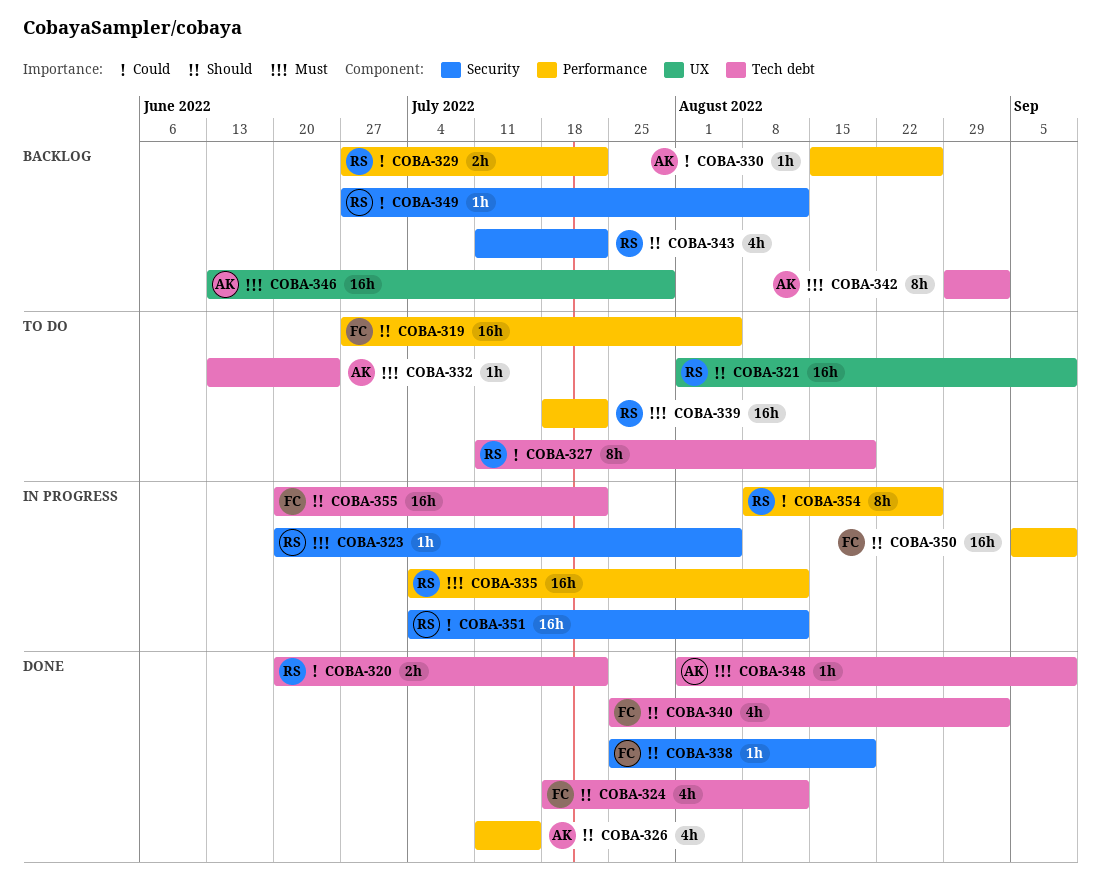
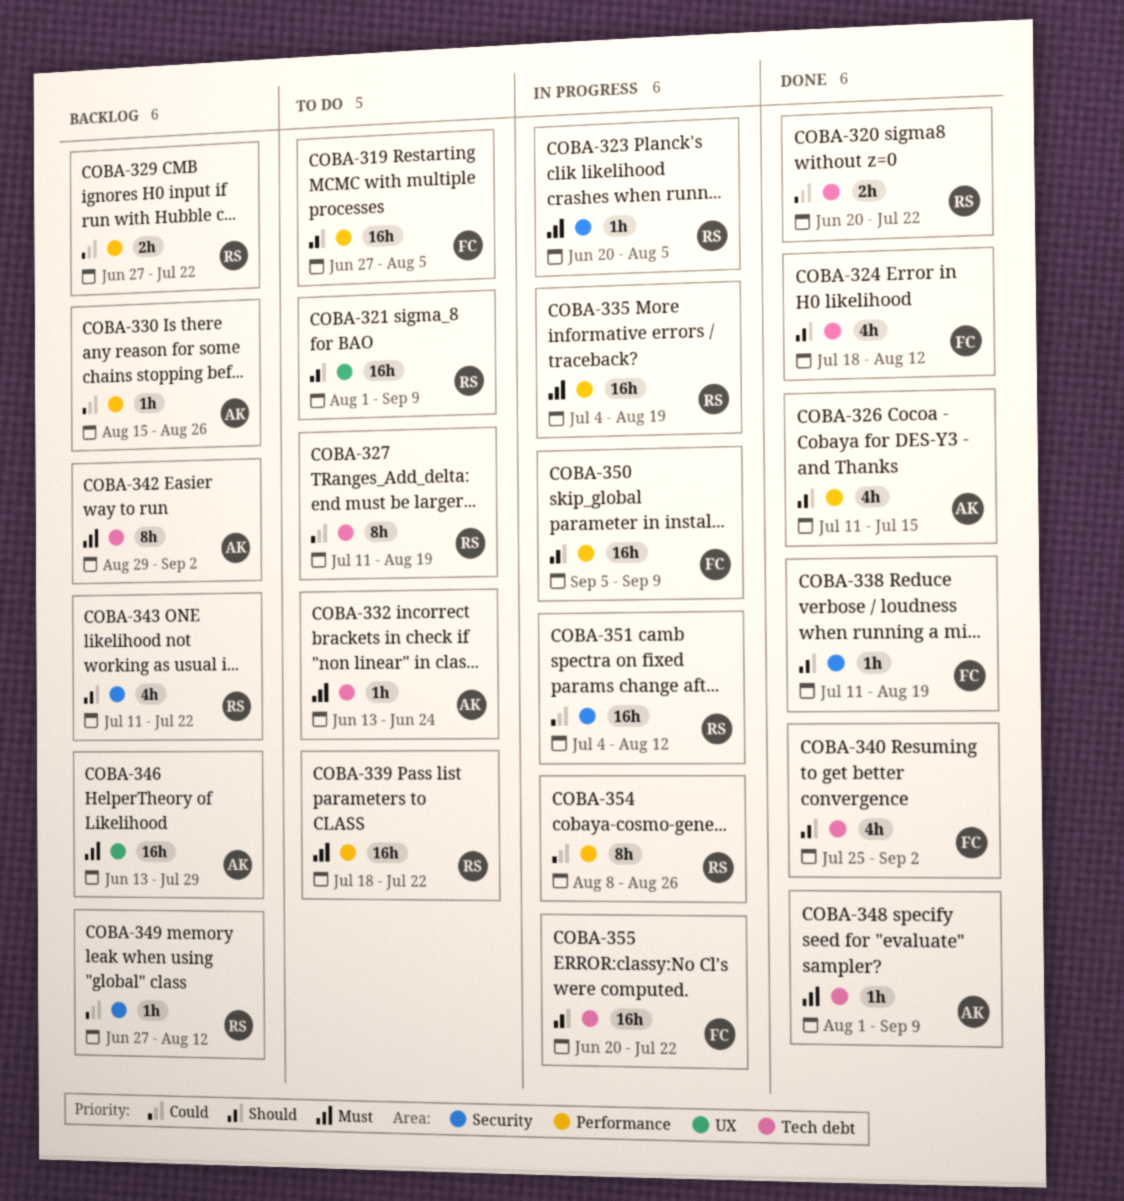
COBA-335, due: Aug 12 -> Aug 19
COBA-338, start: Jul 25 -> Jul 11

